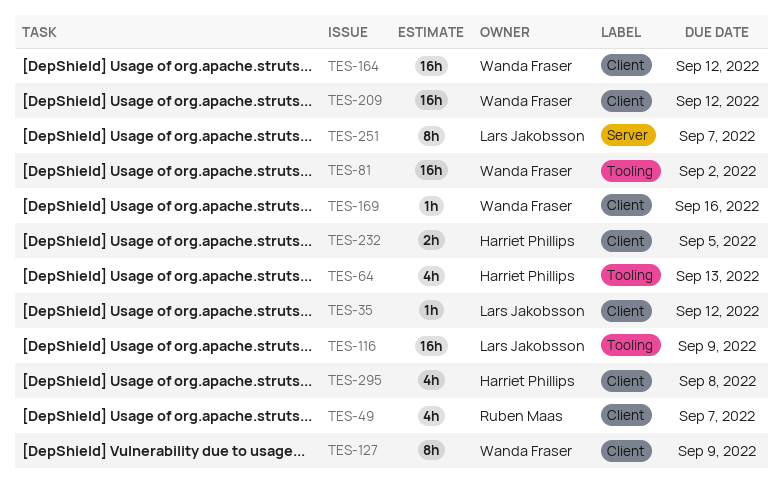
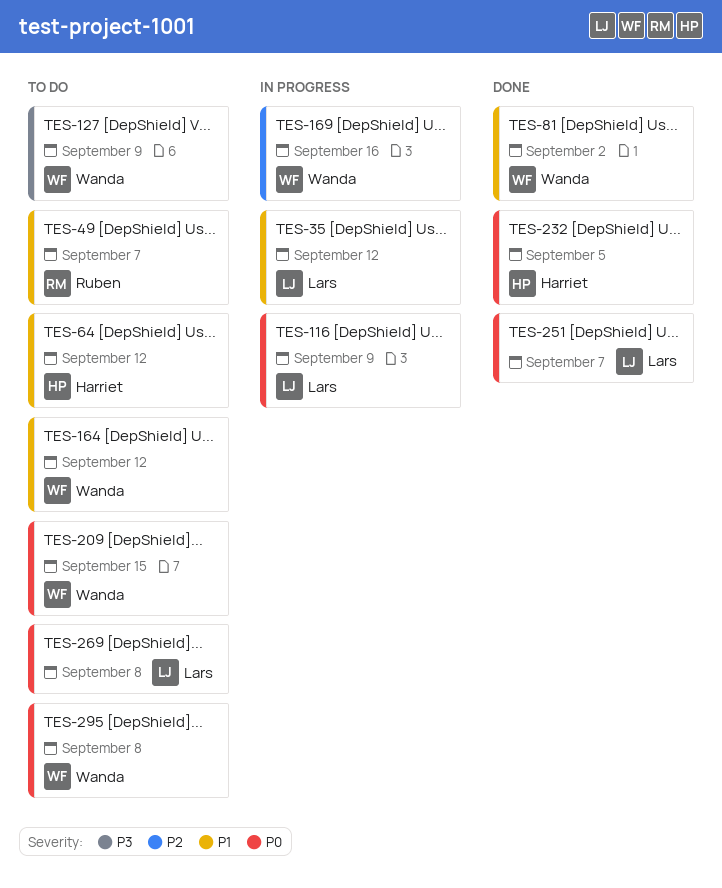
TES-64, due: Sep 13 -> Sep 12
TES-209, due: Sep 12 -> Sep 15
TES-269: none -> present
TES-295, owner: Harriet Phillips -> Wanda Fraser

